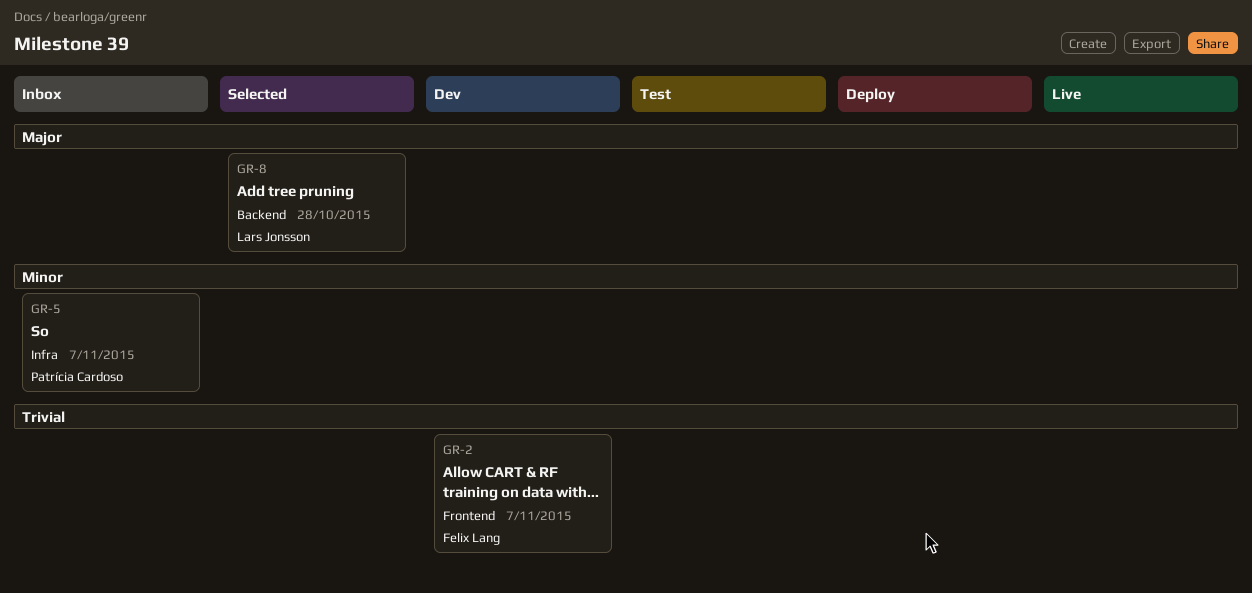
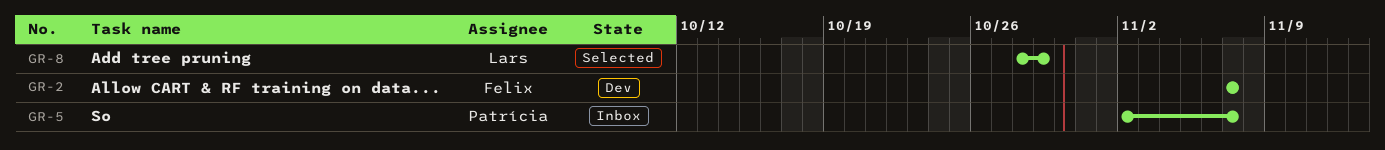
GR-8, due: Oct 28 -> Oct 29

